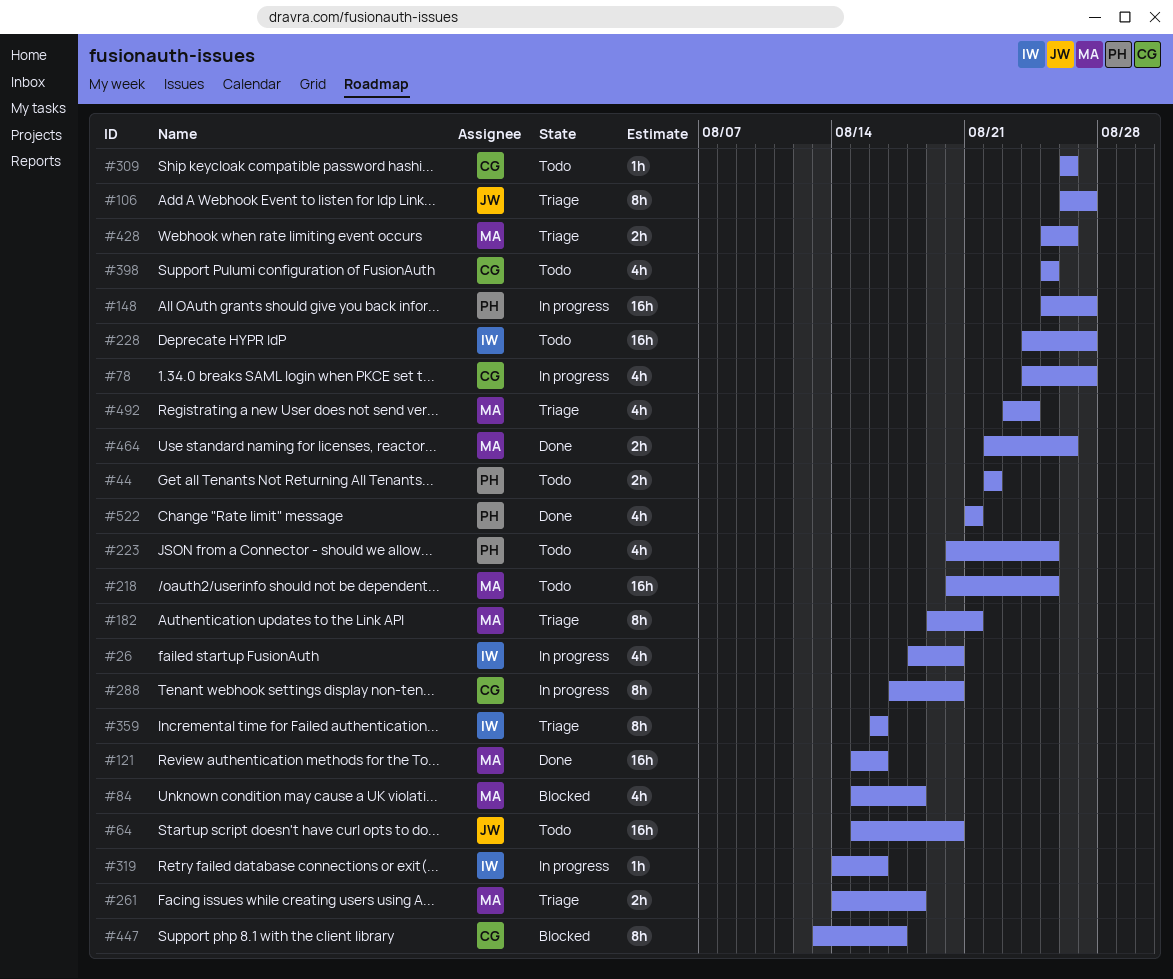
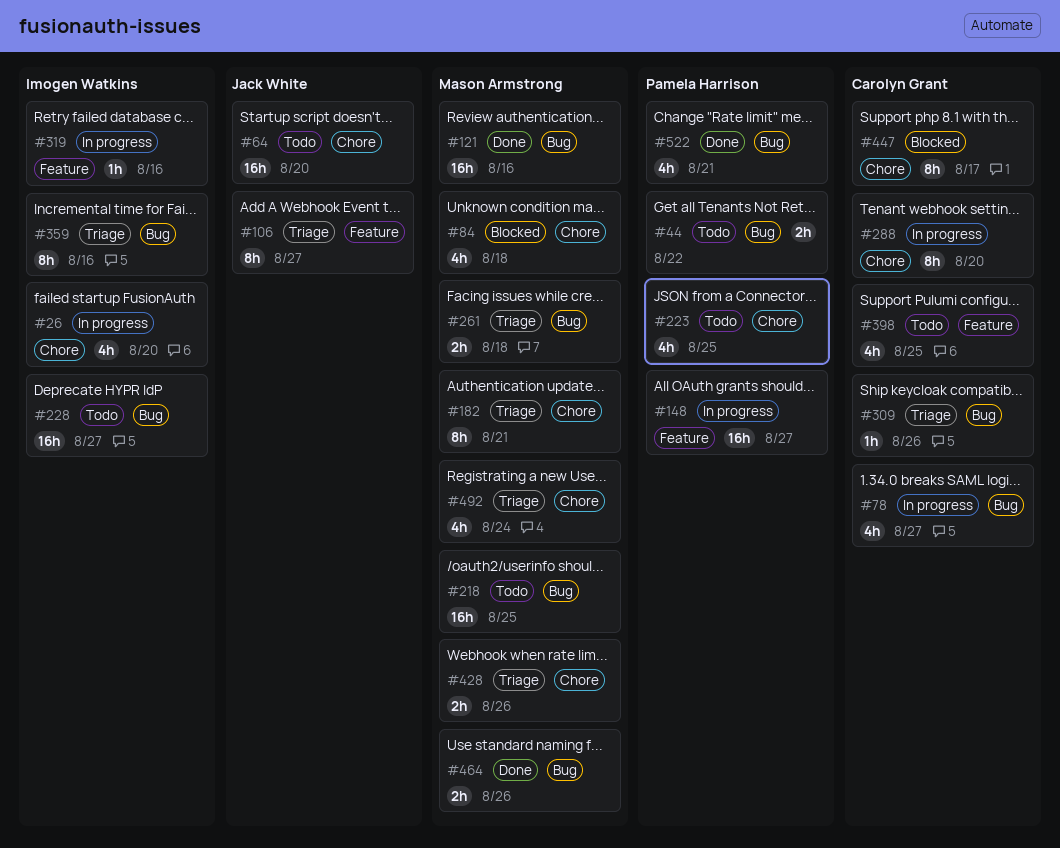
#309, status: Todo -> Triage

